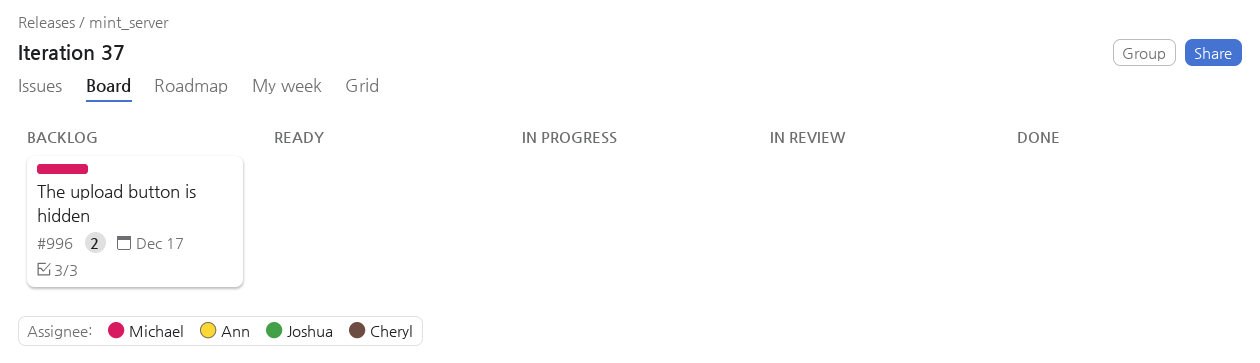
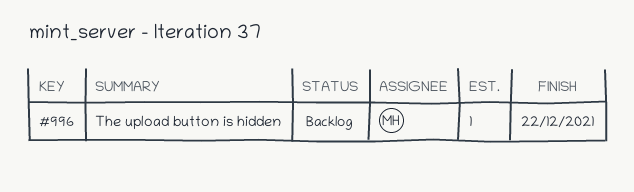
#996, estimate: 2 -> 1
#996, due: Dec 17 -> Dec 22

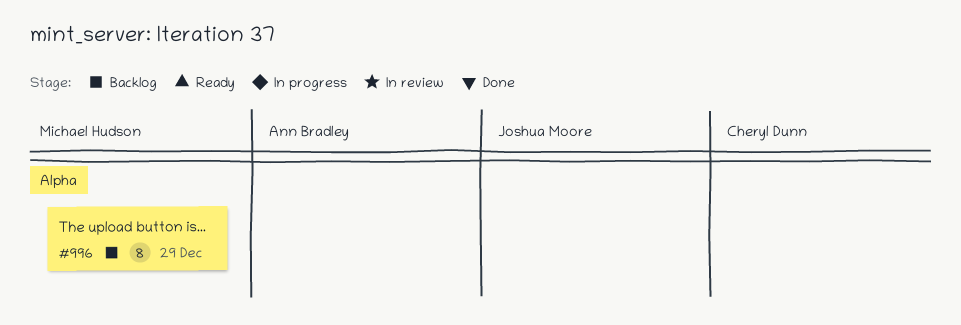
#996, estimate: 1 -> 8
#996, due: Dec 22 -> Dec 29

